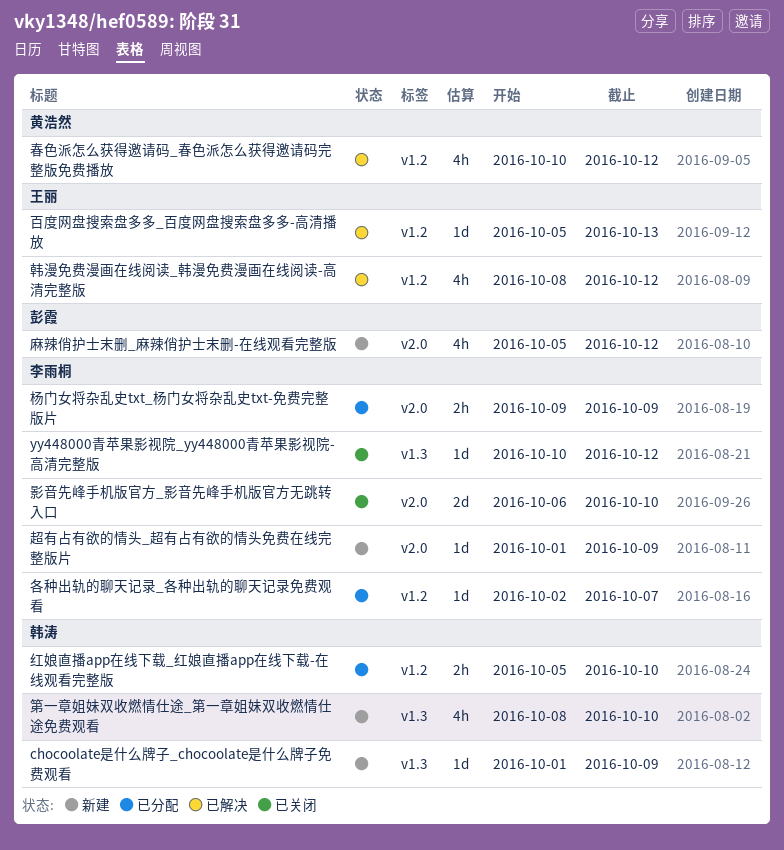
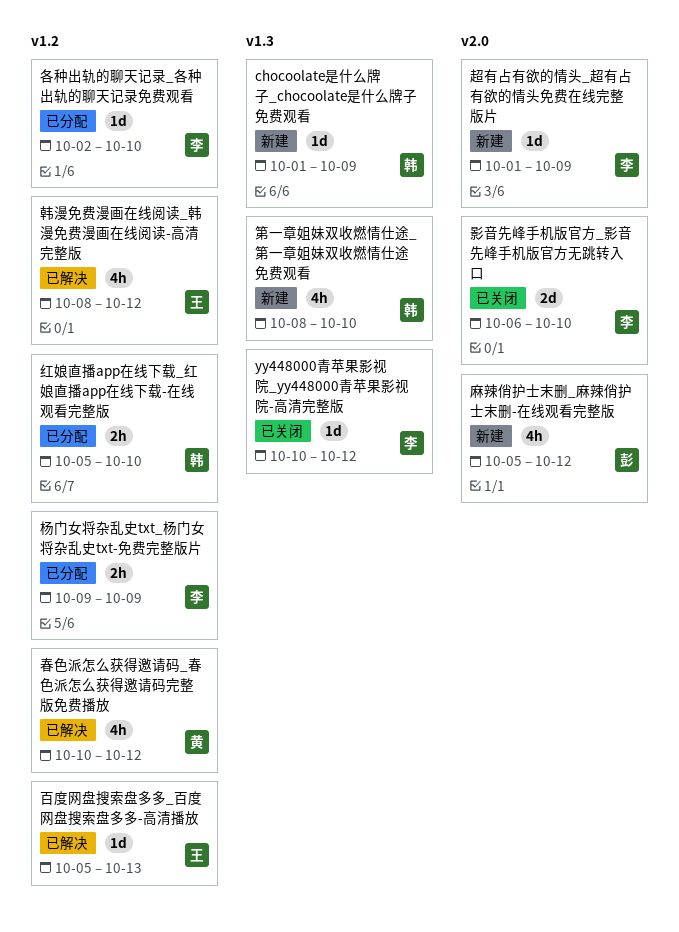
各种出轨的聊天记录_各种出轨的聊天记录免费观看, due: Oct 7 -> Oct 10
杨门女将杂乱史txt_杨门女将杂乱史txt-免费完整版片, label: v2.0 -> v1.2

